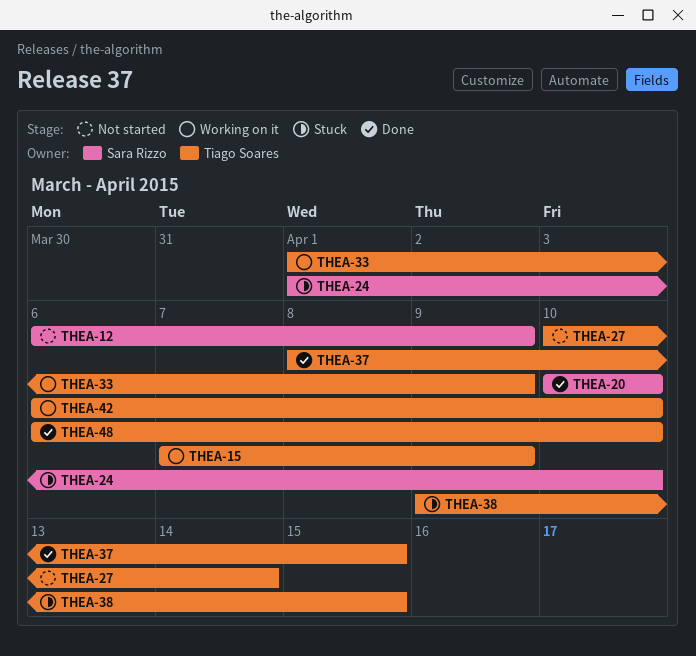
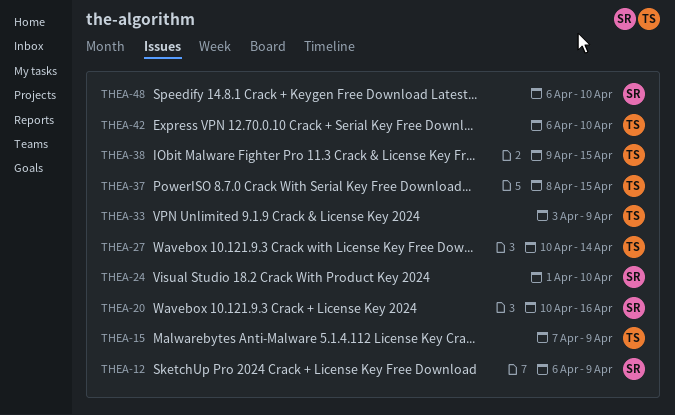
THEA-20, due: Apr 10 -> Apr 16
THEA-33, start: Apr 1 -> Apr 3
THEA-48, owner: Tiago Soares -> Sara Rizzo

